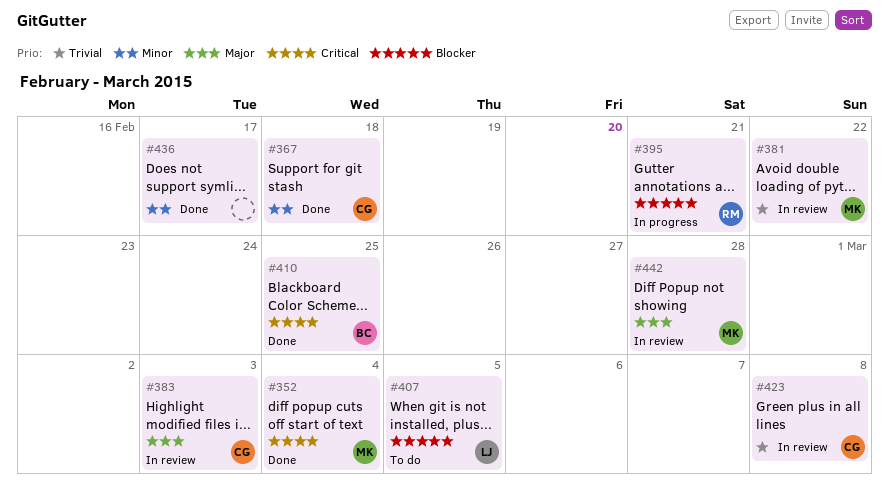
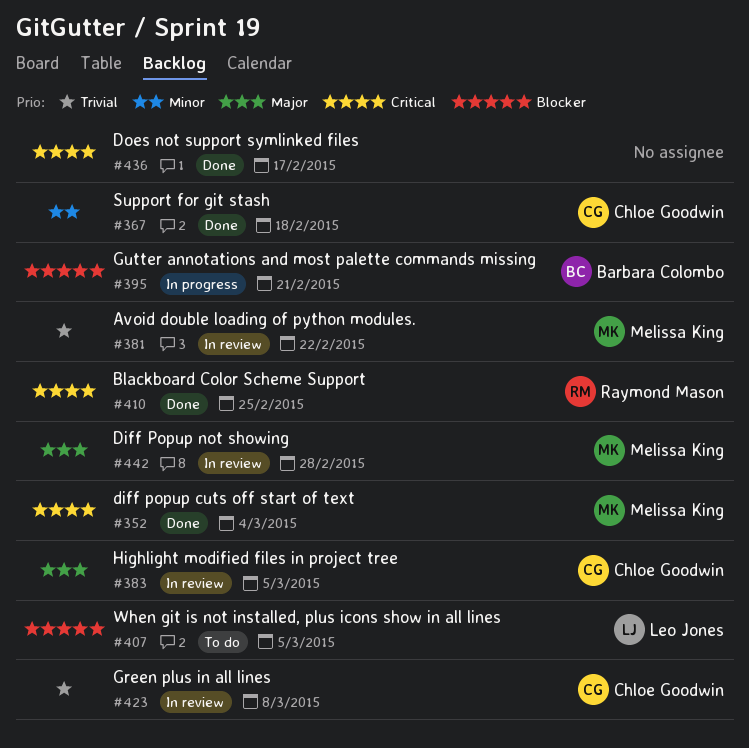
#383, due: Mar 3 -> Mar 5
#395, owner: Raymond Mason -> Barbara Colombo
#410, owner: Barbara Colombo -> Raymond Mason
#436, priority: Minor -> Critical

